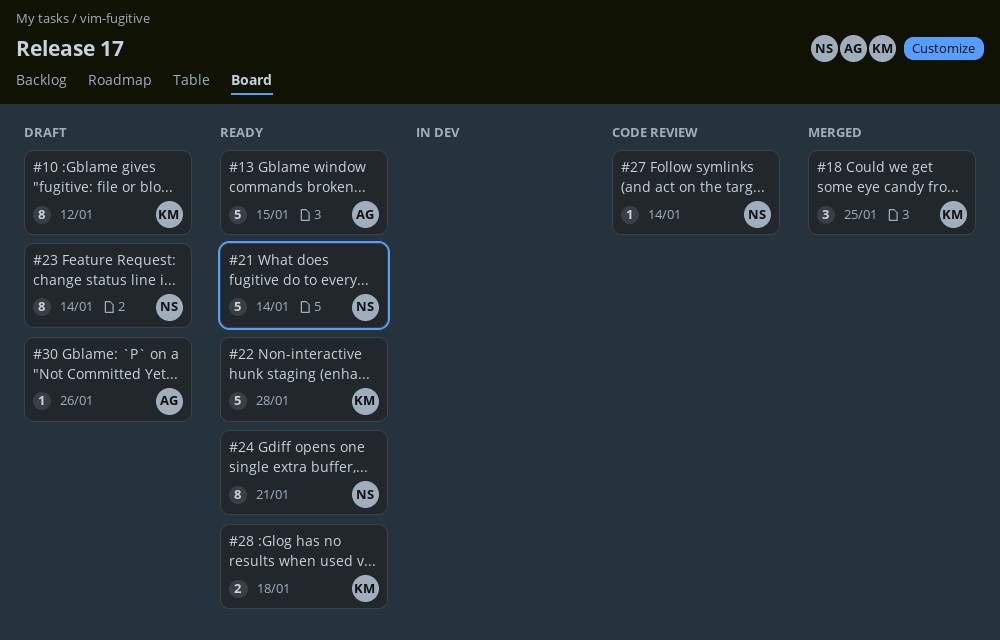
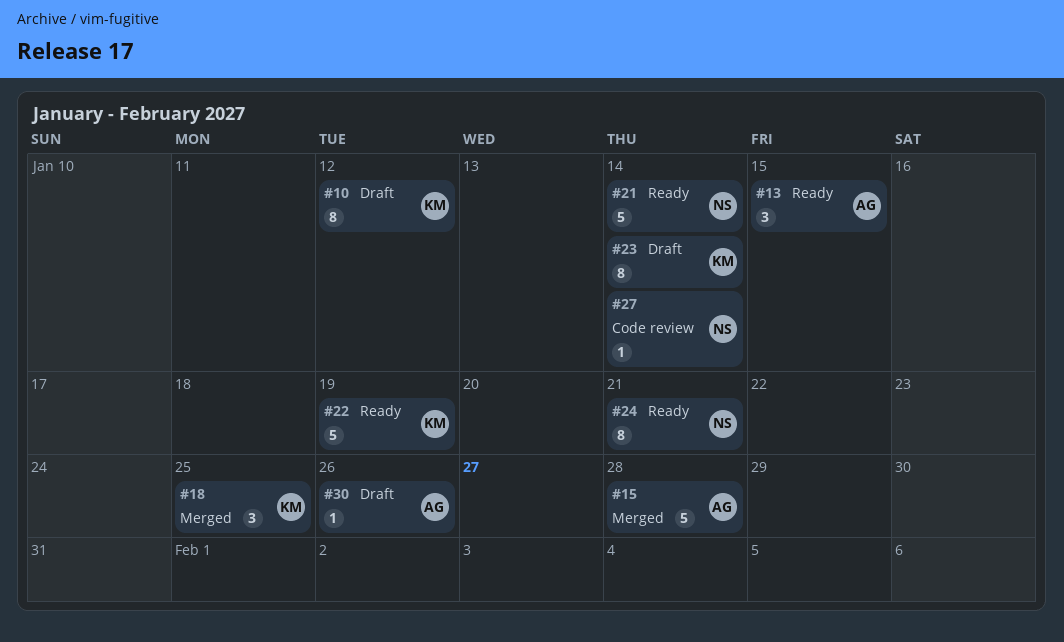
#13, estimate: 5 -> 3
#15: none -> present
#22, due: Jan 28 -> Jan 19
#23, owner: NS -> KM
#28: present -> none

